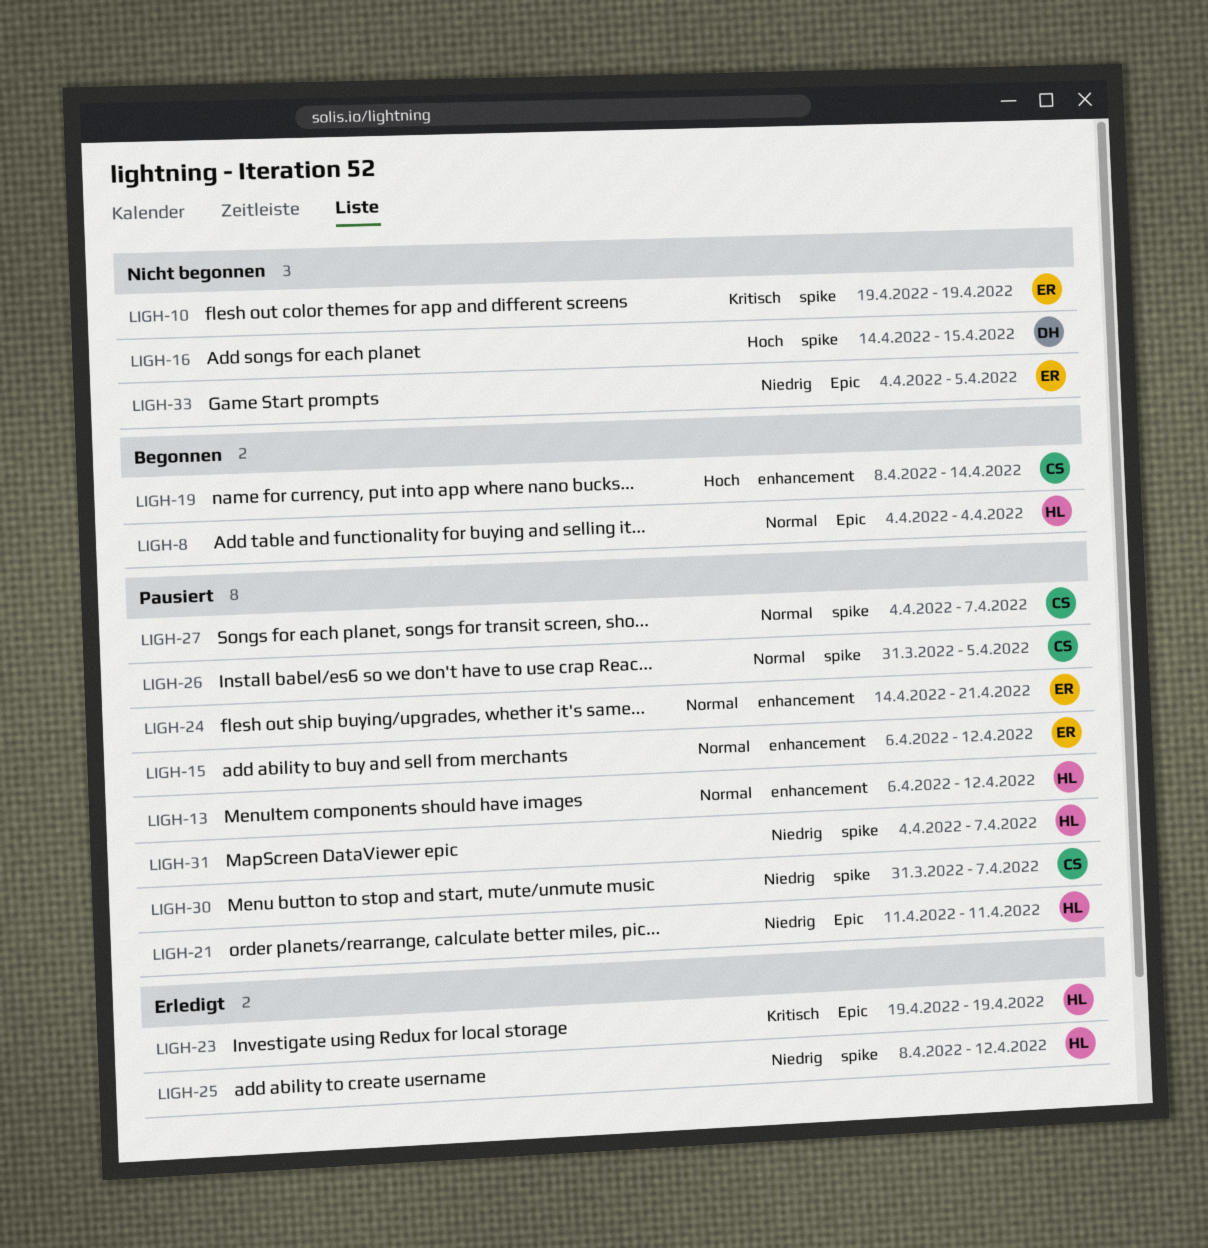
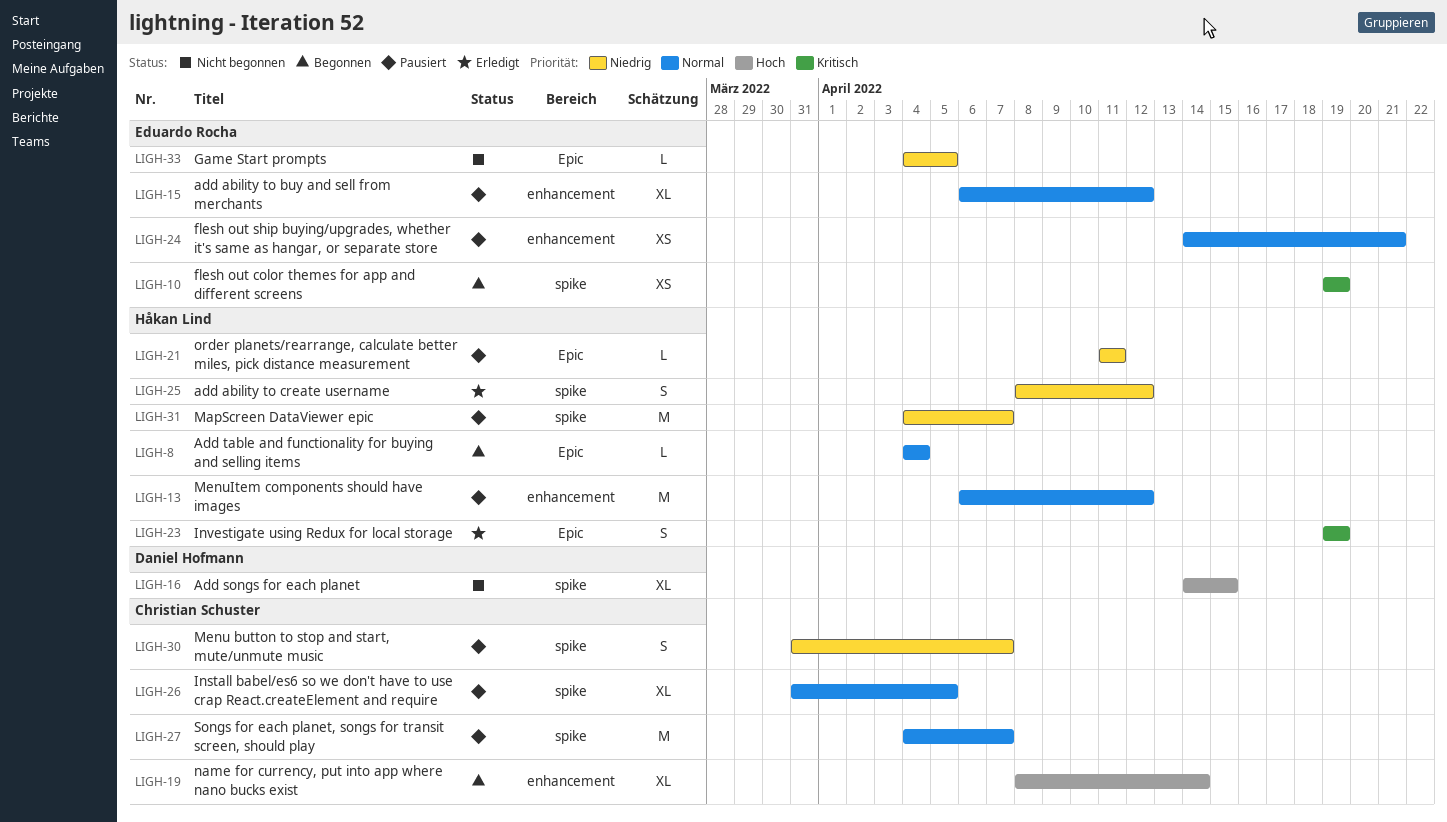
LIGH-10, status: Nicht begonnen -> Begonnen

